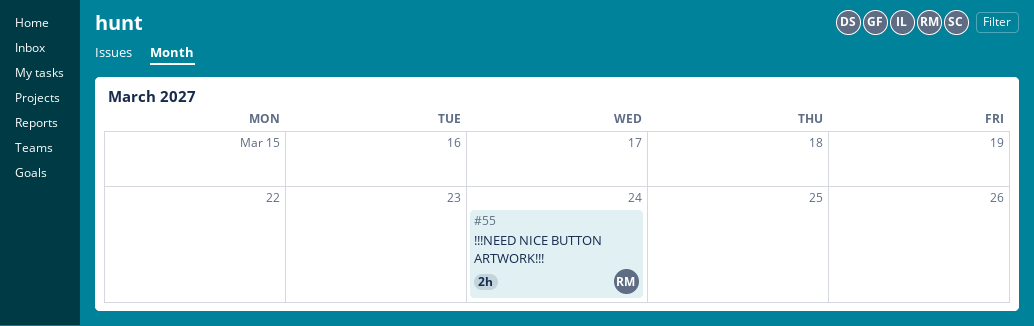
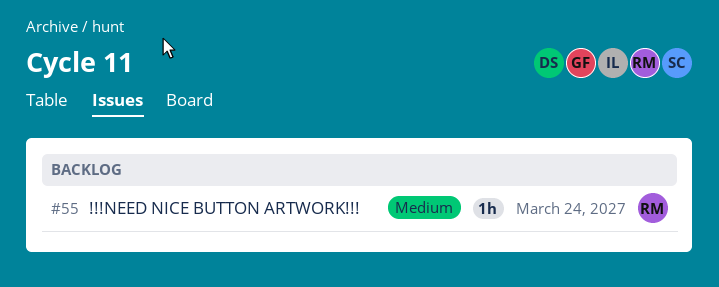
#55, estimate: 2h -> 1h

